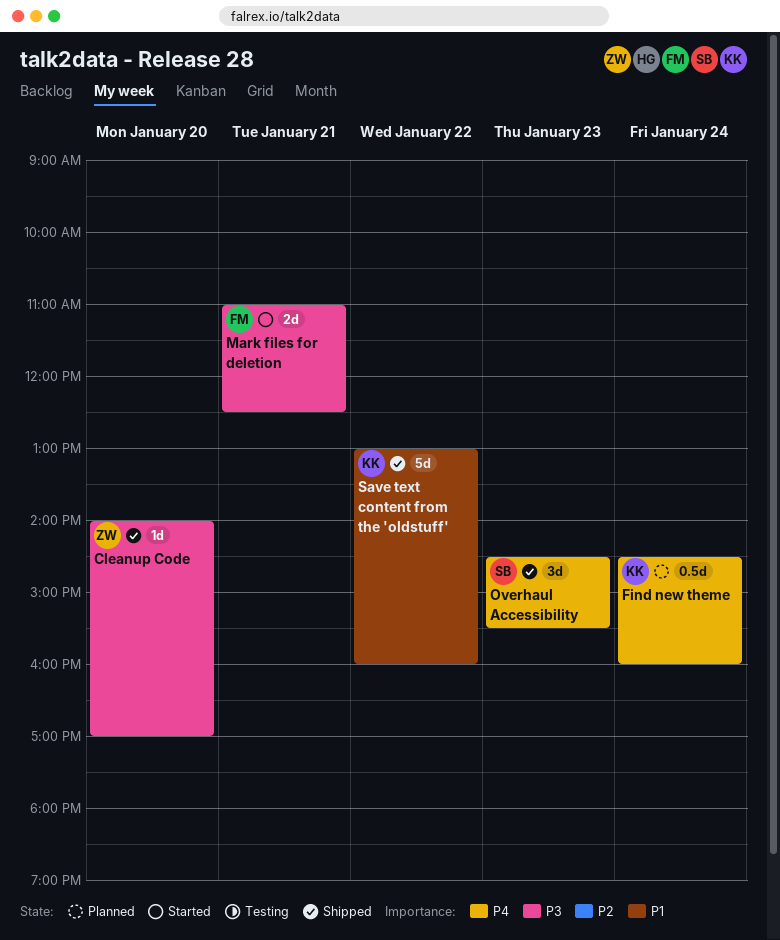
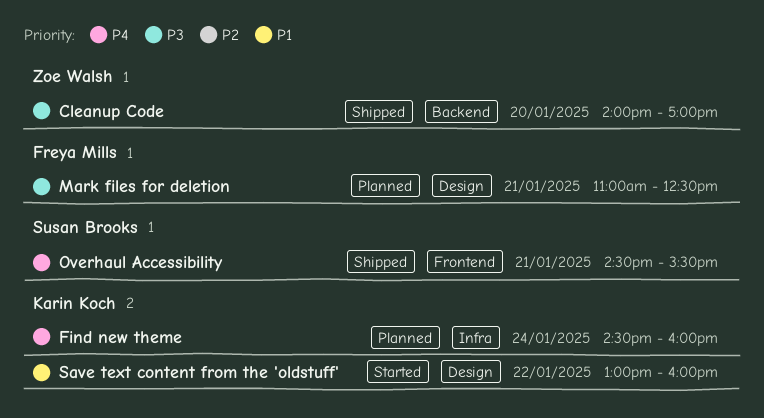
Mark files for deletion, status: Started -> Planned
Overhaul Accessibility, day: Jan 23 -> Jan 21
Save text content from the 'oldstuff', status: Shipped -> Started

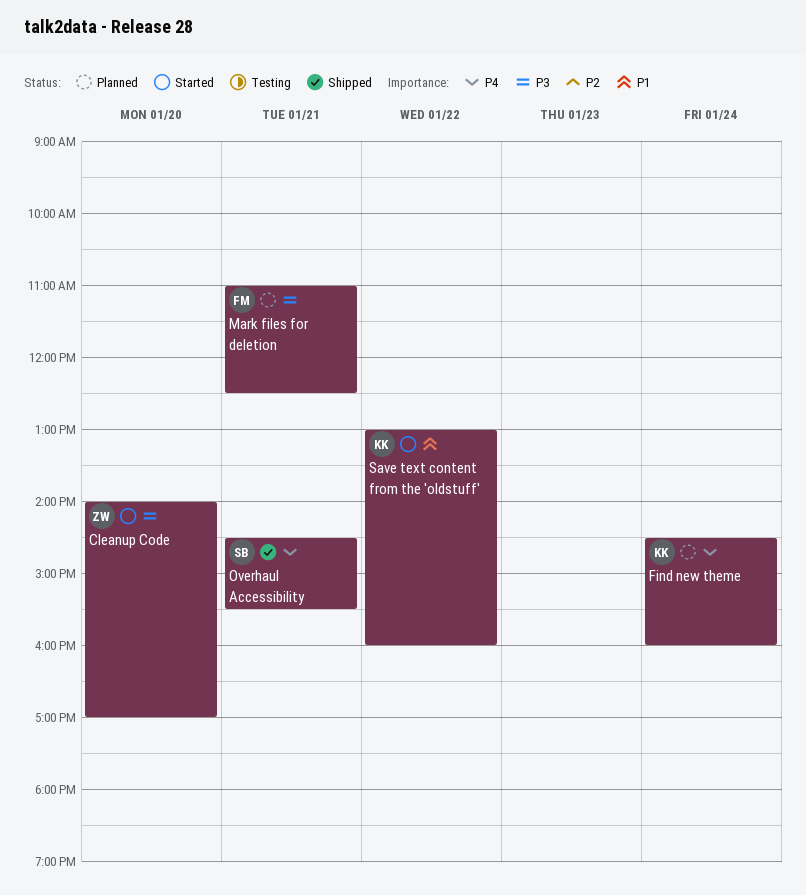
Cleanup Code, status: Shipped -> Started

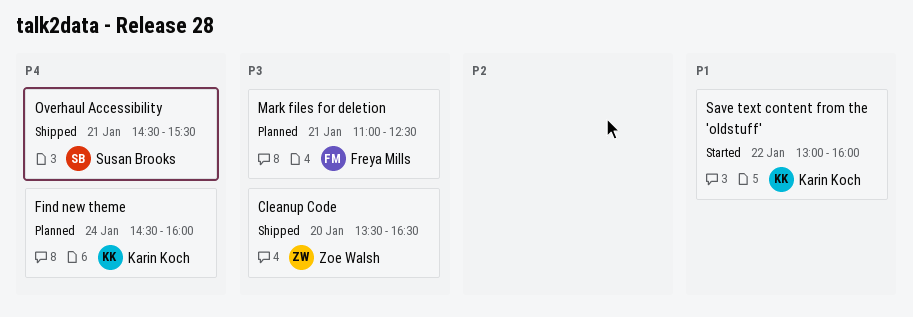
Cleanup Code, status: Started -> Shipped
Cleanup Code, begins: 14:00 -> 13:30
Cleanup Code, ends: 17:00 -> 16:30

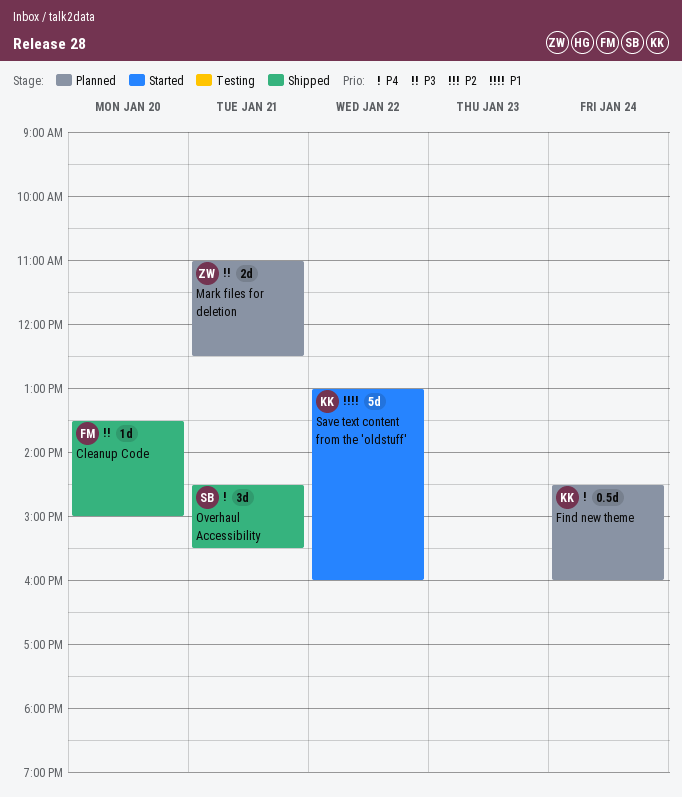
Cleanup Code, owner: Zoe Walsh -> Freya Mills
Cleanup Code, ends: 16:30 -> 15:00
Mark files for deletion, owner: Freya Mills -> Zoe Walsh

